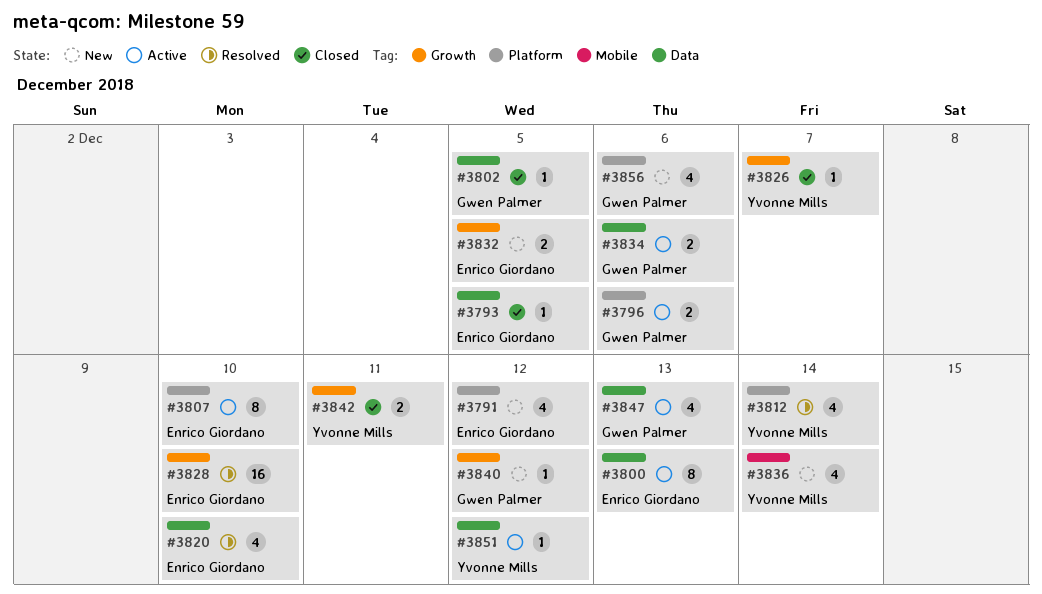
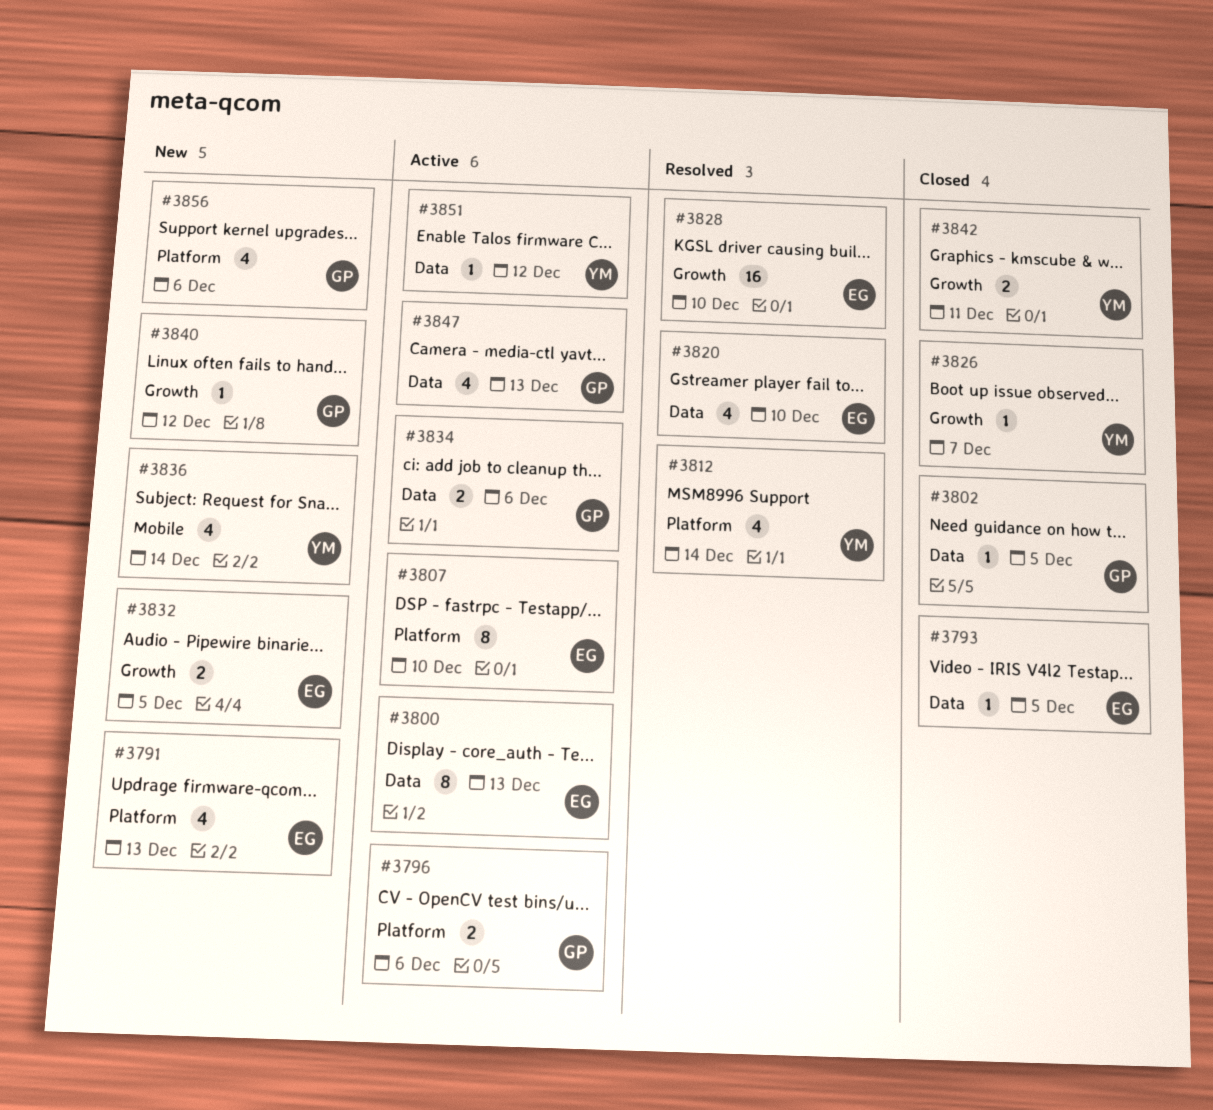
#3791, due: Dec 12 -> Dec 13

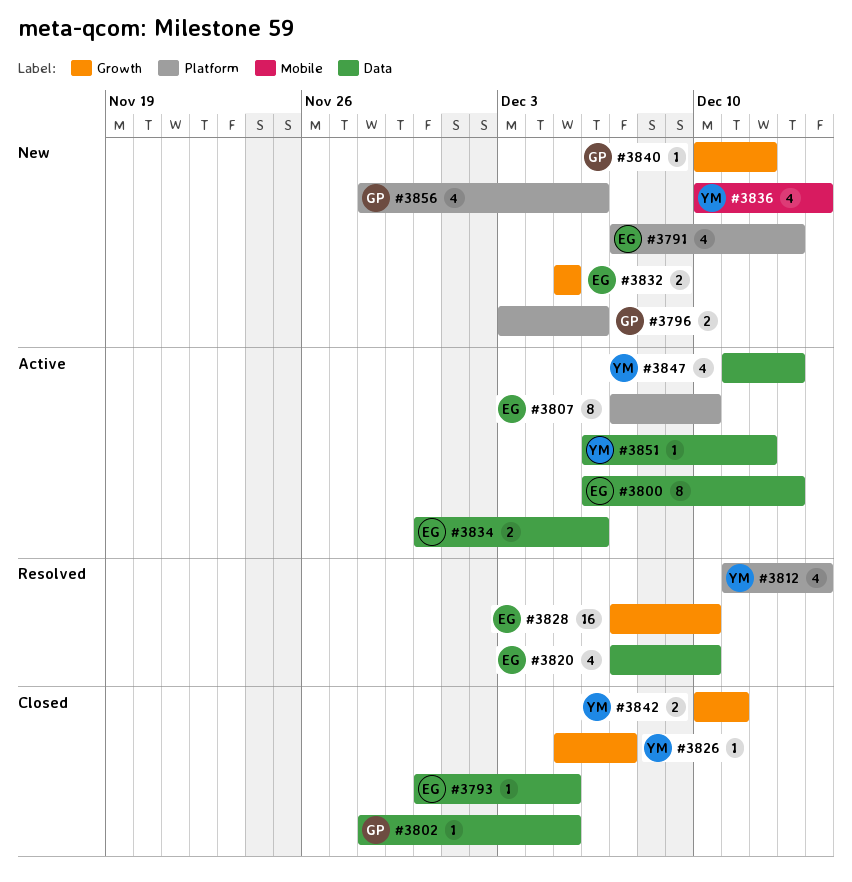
#3796, status: Active -> New
#3834, owner: GP -> EG
#3847, owner: GP -> YM

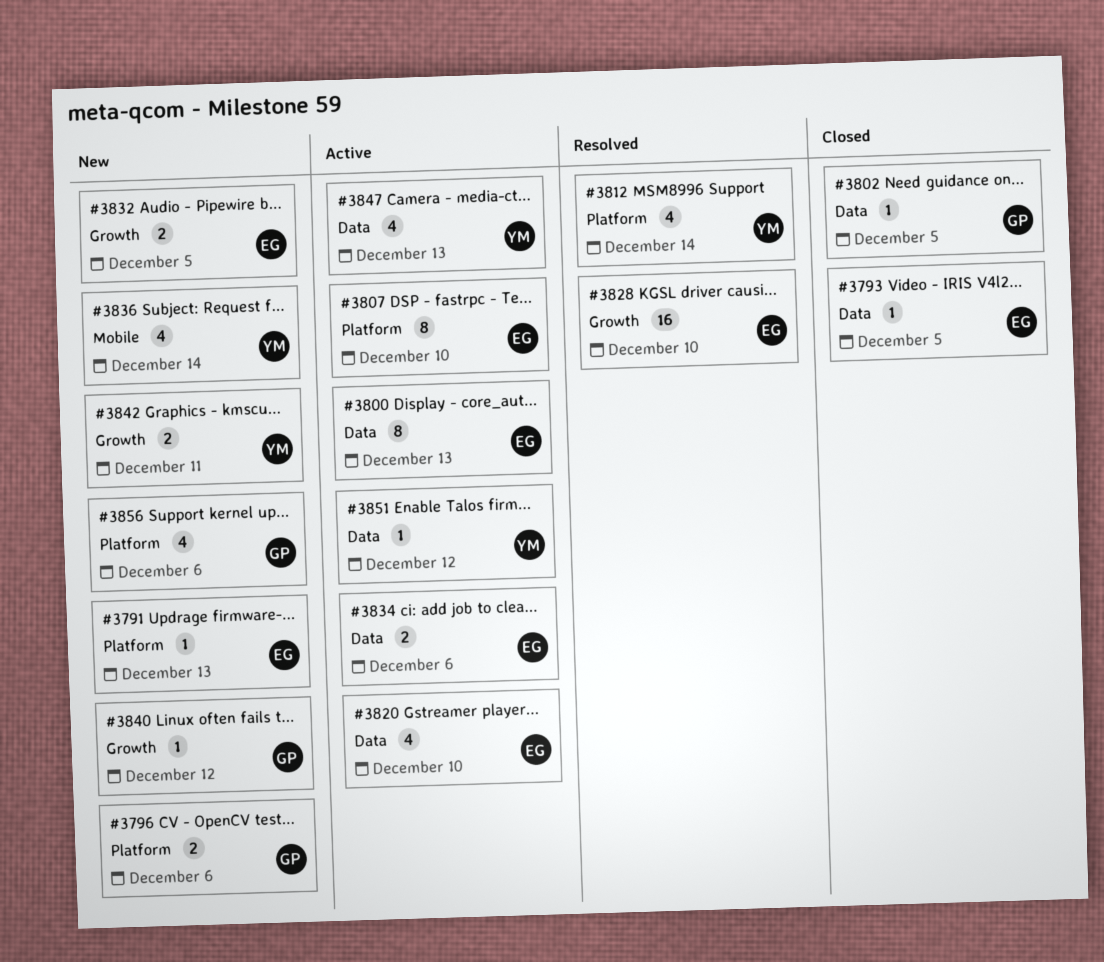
#3791, estimate: 4 -> 1
#3820, status: Resolved -> Active
#3826: present -> none
#3842, status: Closed -> New

